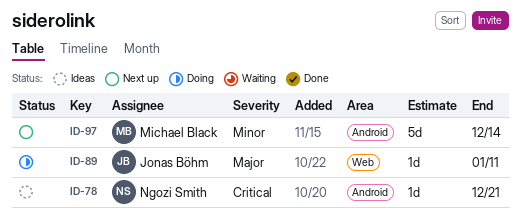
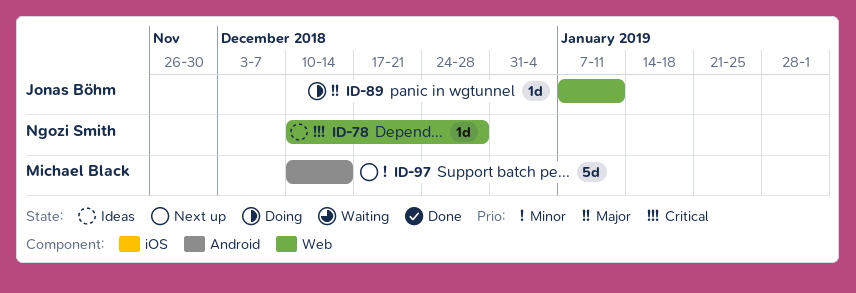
ID-78, label: Android -> Web
ID-78, due: Dec 21 -> Dec 28

